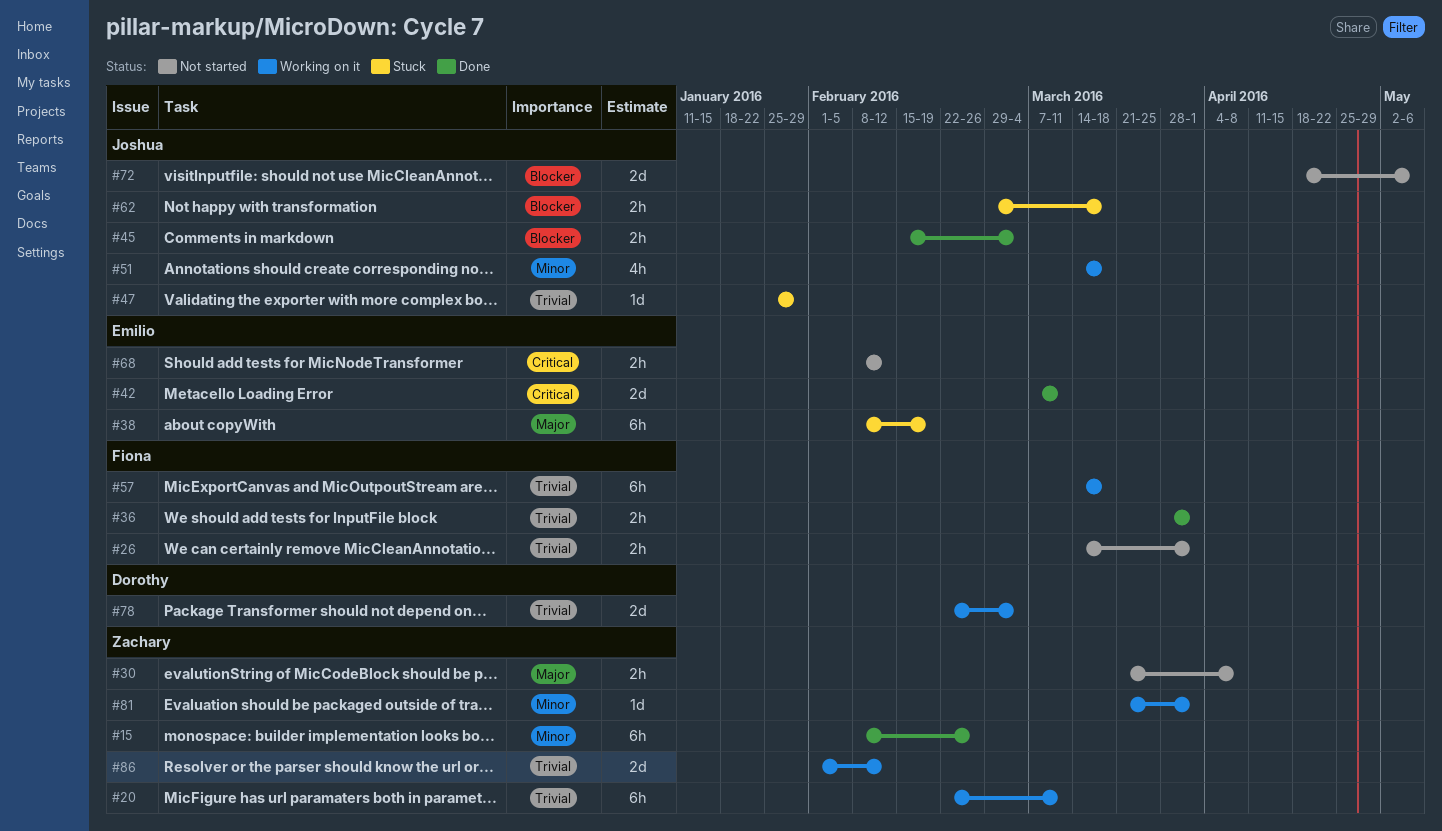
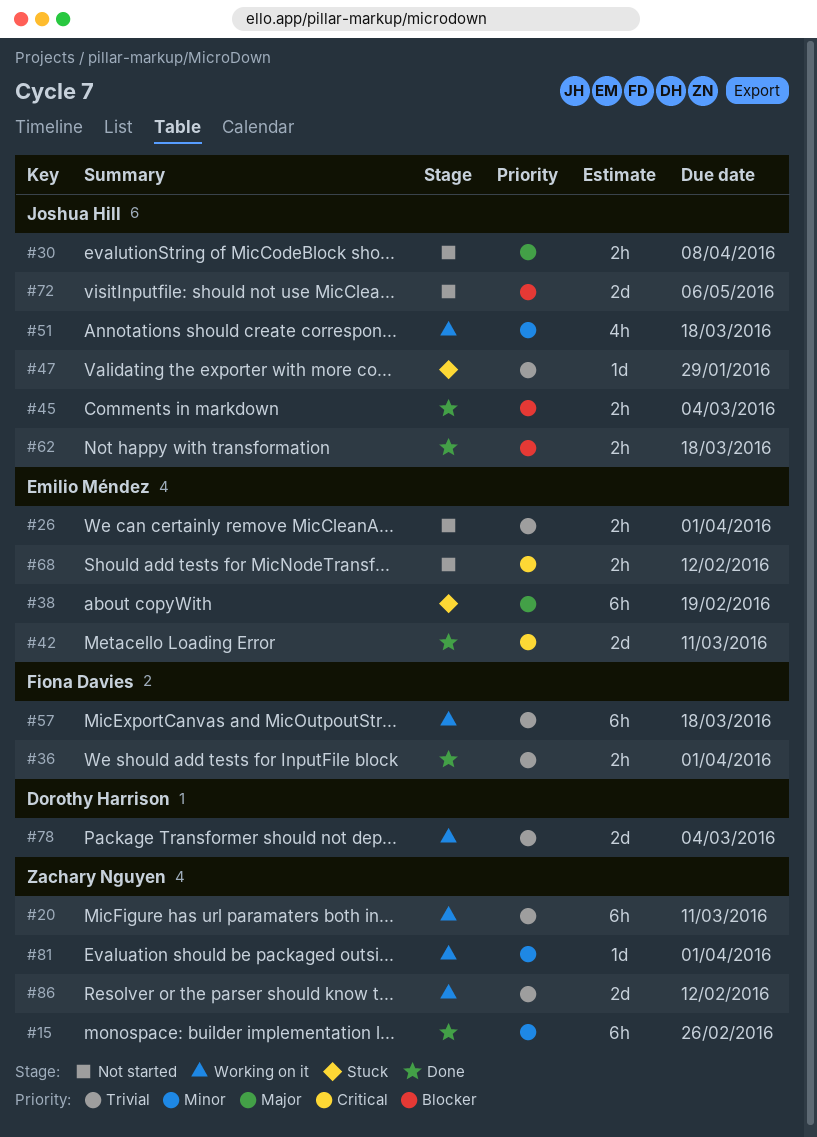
#26, owner: Fiona Davies -> Emilio Méndez
#30, owner: Zachary Nguyen -> Joshua Hill
#62, status: Stuck -> Done

